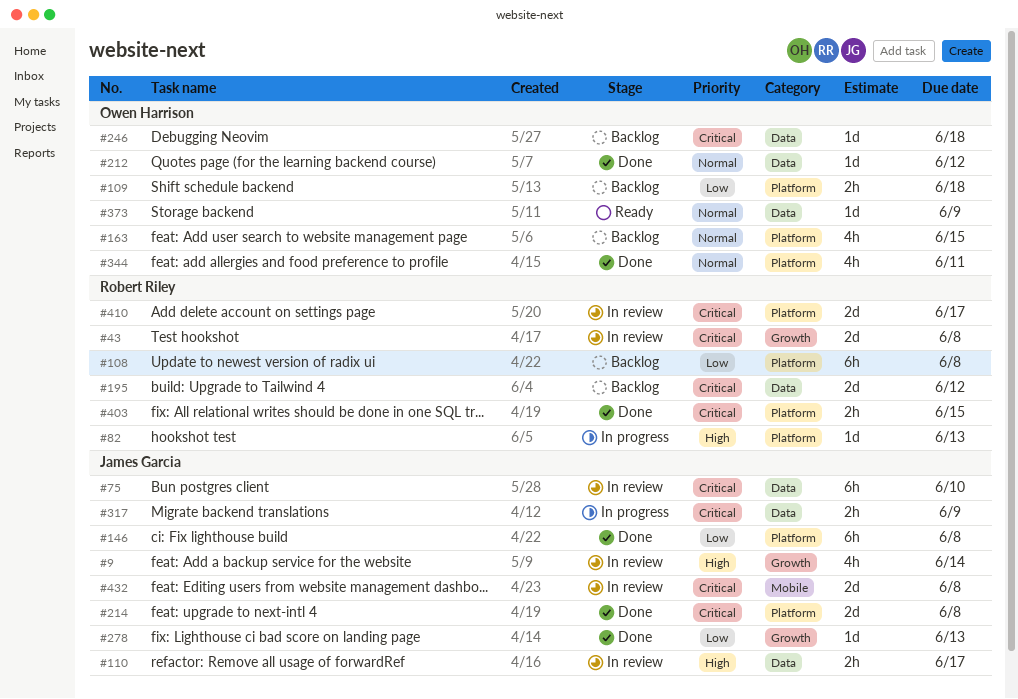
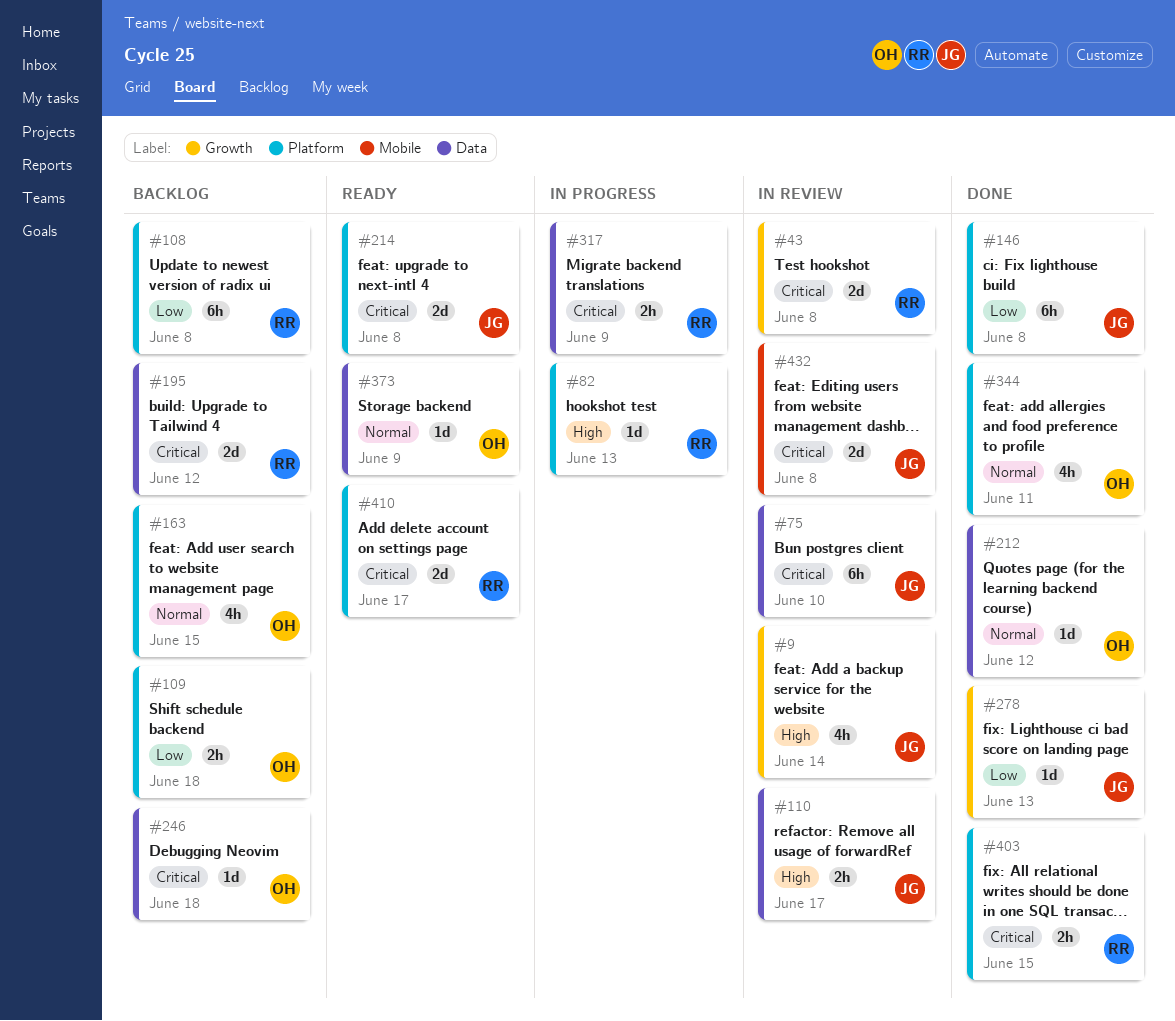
#214, status: Done -> Ready
#317, owner: James Garcia -> Robert Riley
#410, status: In review -> Ready

